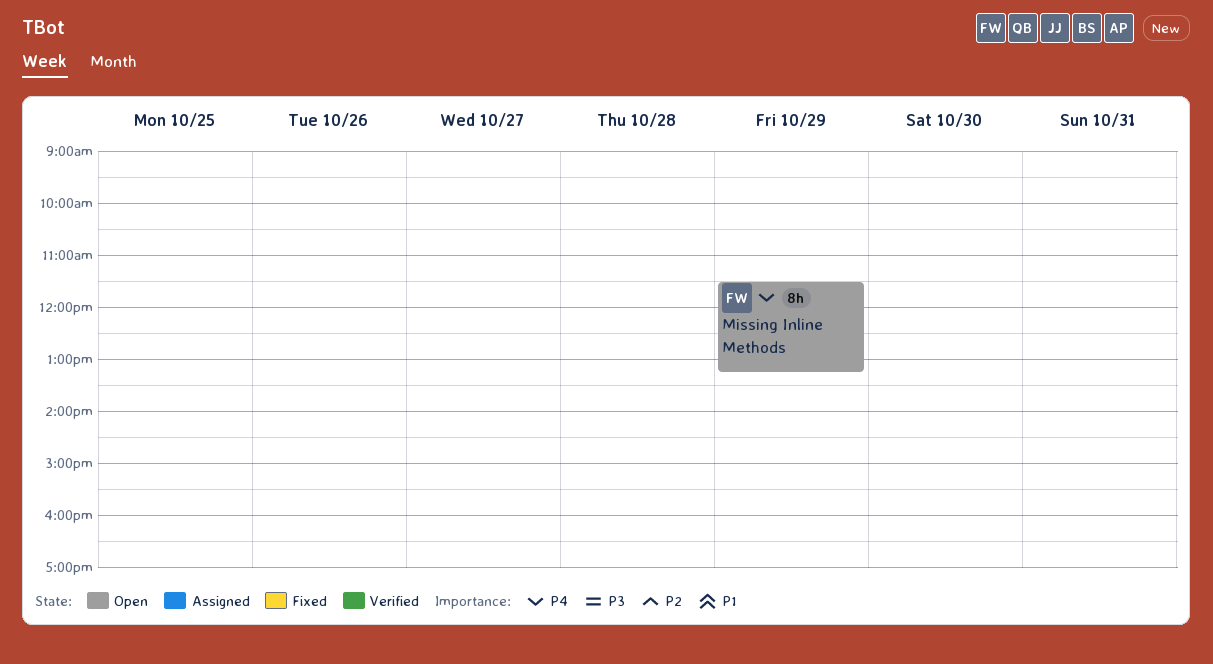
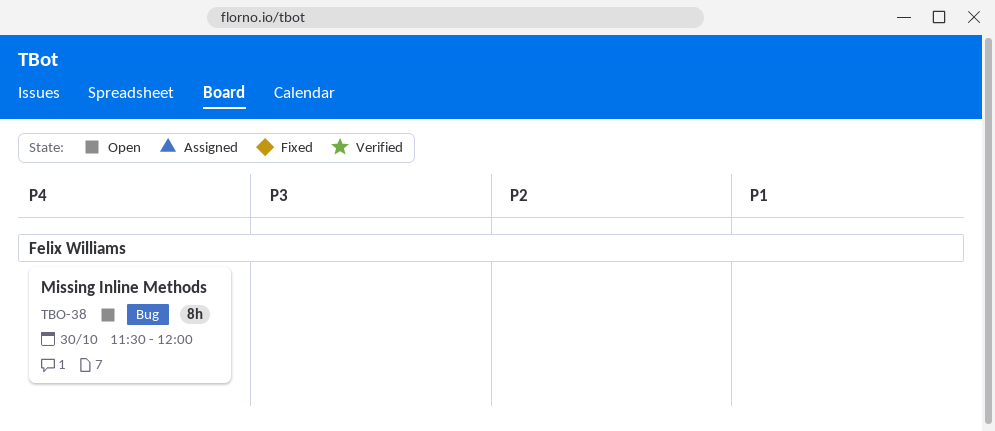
Missing Inline Methods, day: Oct 29 -> Oct 30
Missing Inline Methods, ends: 13:15 -> 12:00

